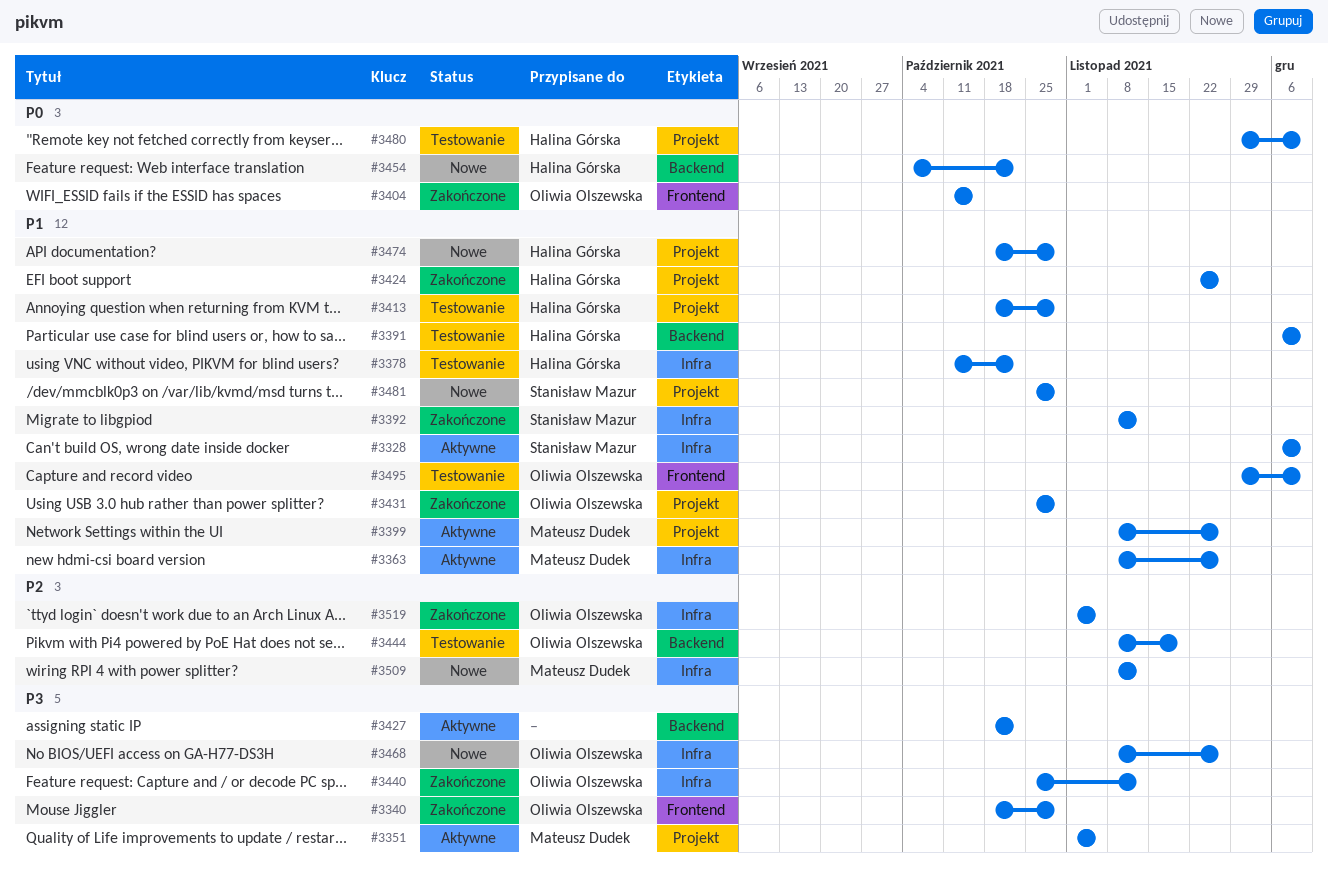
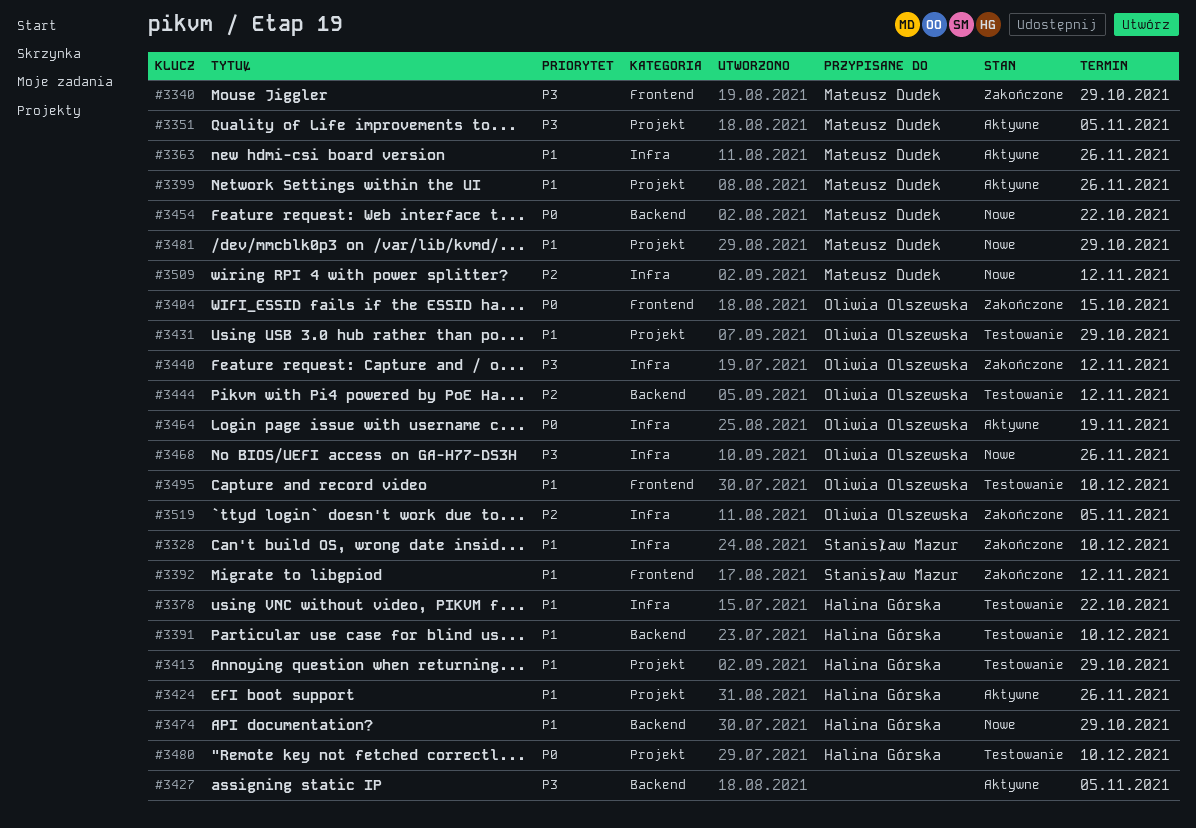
#3328, status: Aktywne -> Zakończone
#3340, owner: Oliwia Olszewska -> Mateusz Dudek
#3392, label: Infra -> Frontend
#3424, status: Zakończone -> Aktywne
#3427, due: Oct 22 -> Nov 5
#3431, status: Zakończone -> Testowanie
#3444, due: Nov 19 -> Nov 12
#3454, owner: Halina Górska -> Mateusz Dudek
#3464: none -> present
#3474, label: Projekt -> Backend
#3481, owner: Stanisław Mazur -> Mateusz Dudek

